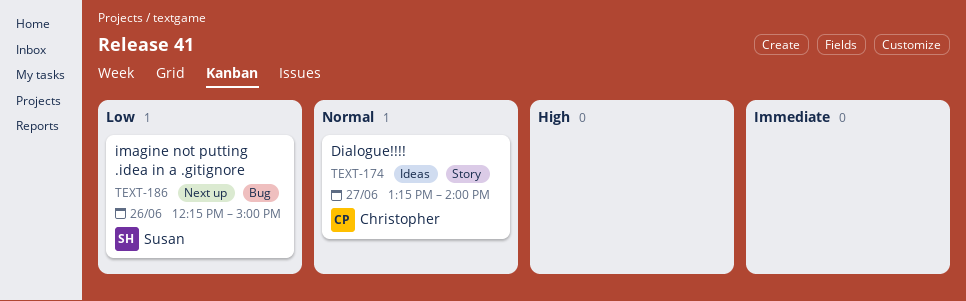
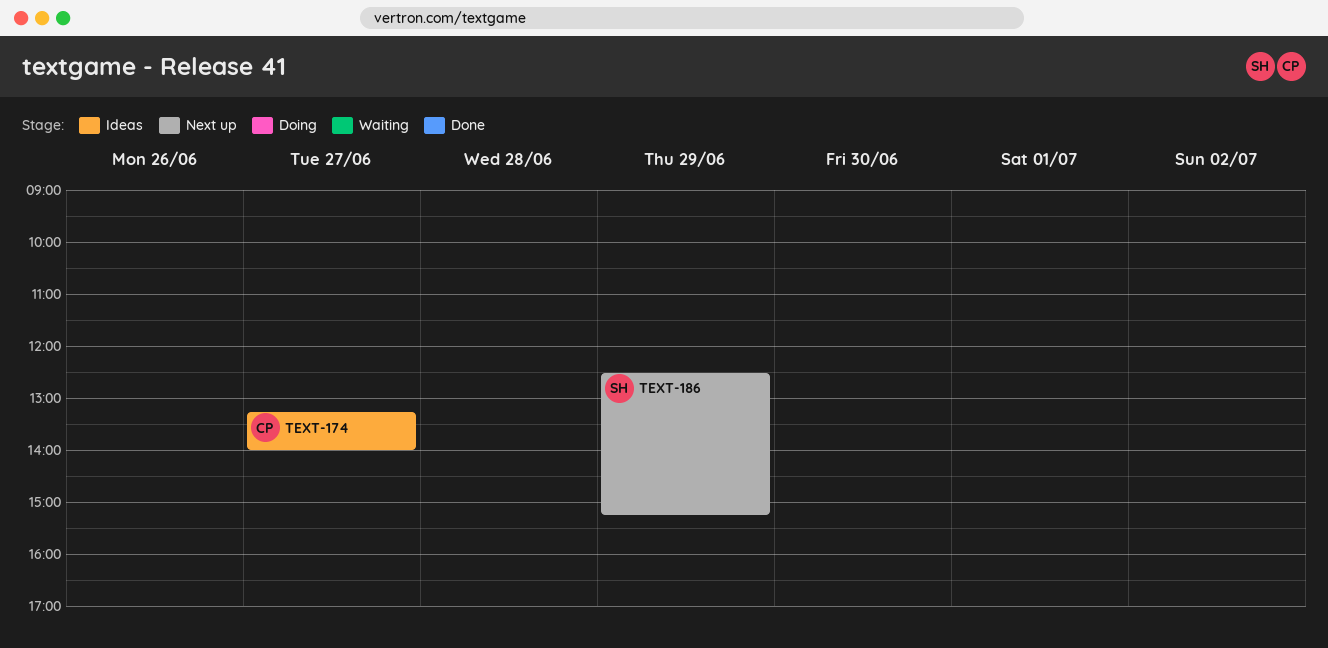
TEXT-186, day: Jun 26 -> Jun 29
TEXT-186, begins: 12:15 -> 12:30
TEXT-186, ends: 15:00 -> 15:15

